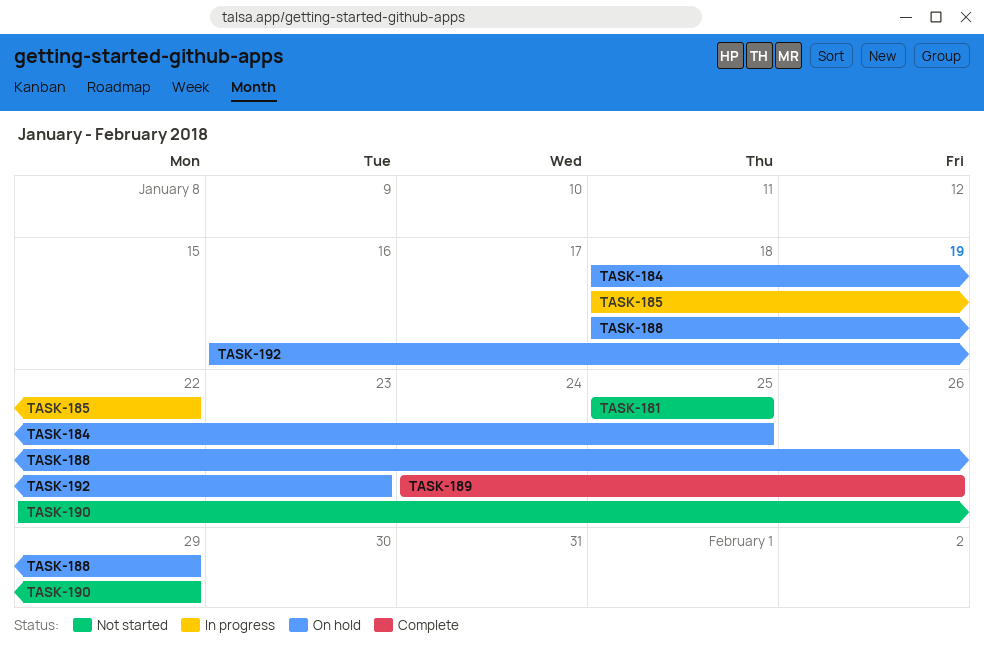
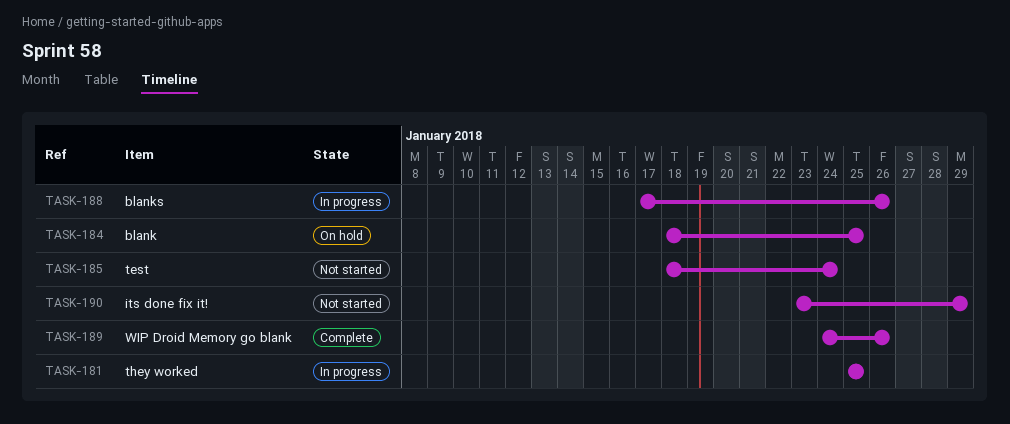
TASK-181, status: Not started -> In progress
TASK-185, status: In progress -> Not started
TASK-185, due: Jan 22 -> Jan 24
TASK-188, status: On hold -> In progress
TASK-188, start: Jan 18 -> Jan 17
TASK-188, due: Jan 29 -> Jan 26
TASK-190, start: Jan 22 -> Jan 23
TASK-192: present -> none

